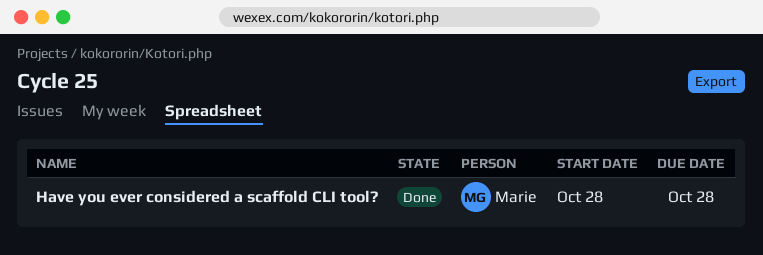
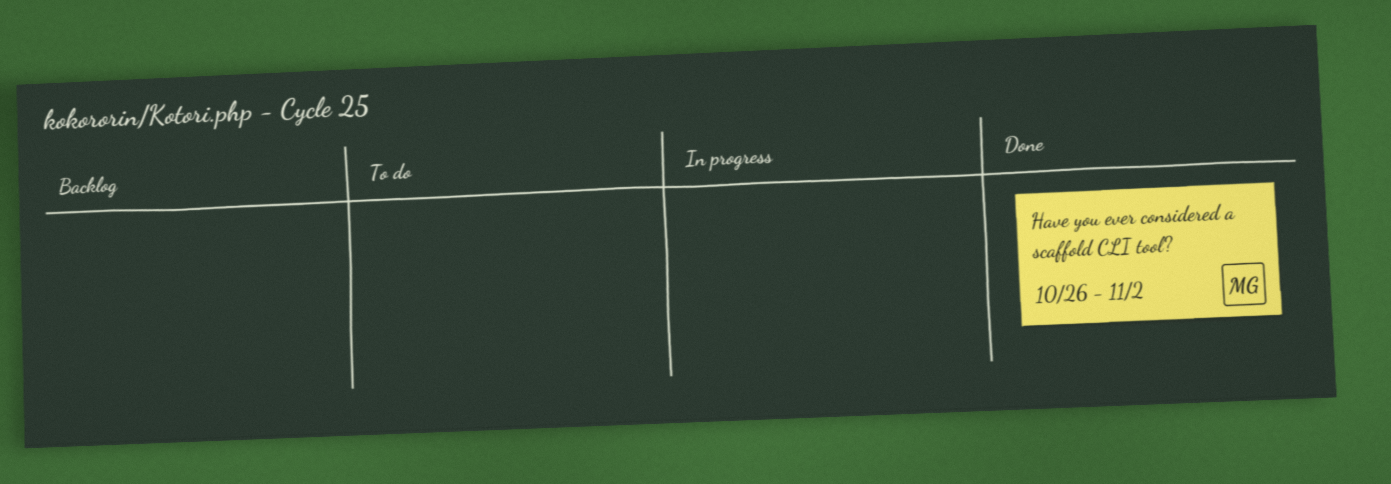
Have you ever considered a scaffold CLI tool?, start: Oct 28 -> Oct 26
Have you ever considered a scaffold CLI tool?, due: Oct 28 -> Nov 2

